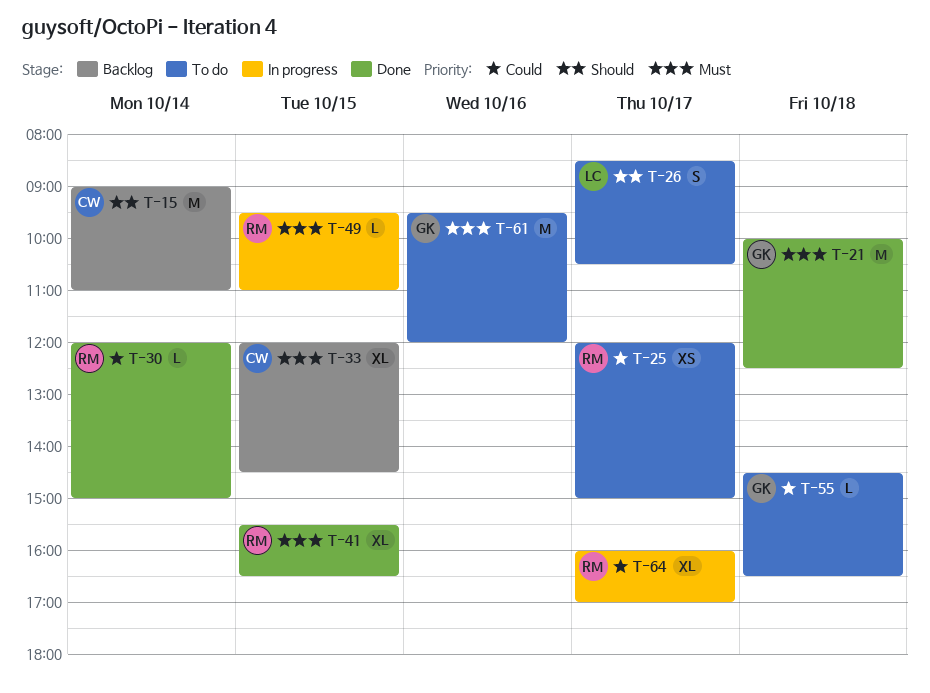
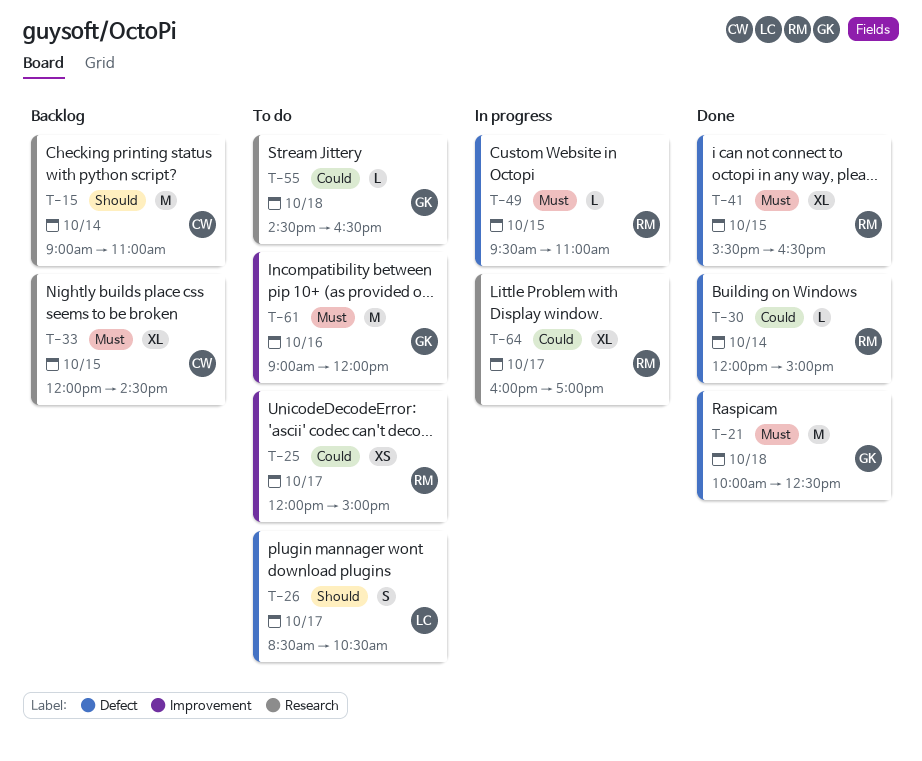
T-61, begins: 09:30 -> 09:00

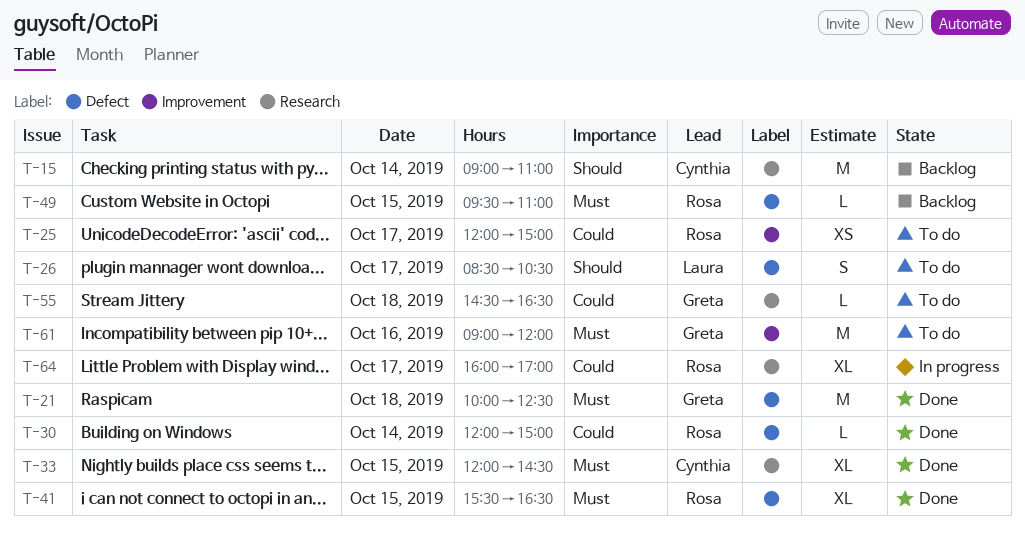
T-33, status: Backlog -> Done
T-49, status: In progress -> Backlog

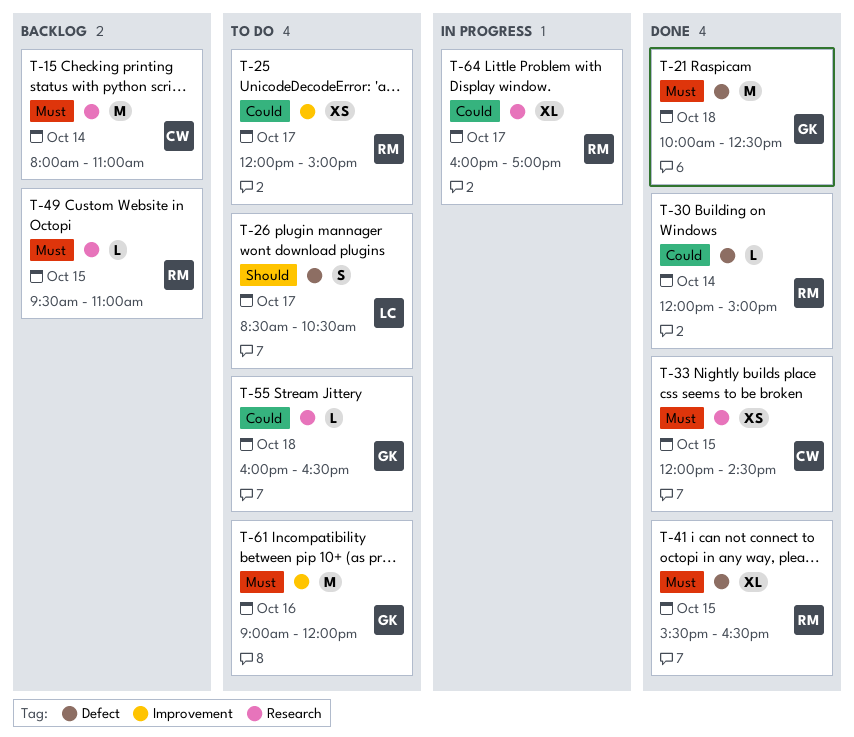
T-15, priority: Should -> Must
T-15, begins: 09:00 -> 08:00
T-33, estimate: XL -> XS
T-49, label: Defect -> Research
T-55, begins: 14:30 -> 16:00

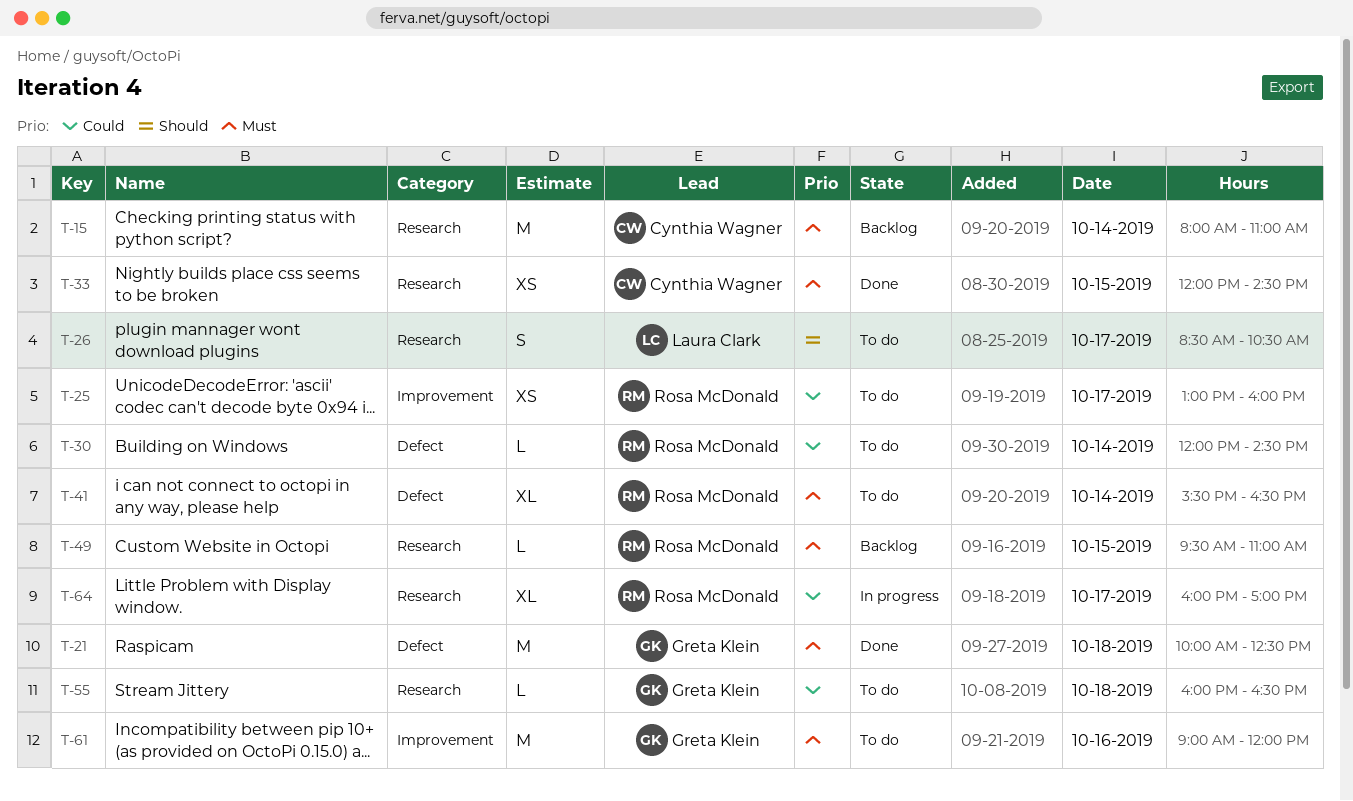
T-25, begins: 12:00 -> 13:00
T-25, ends: 15:00 -> 16:00
T-26, label: Defect -> Research
T-30, status: Done -> To do
T-30, ends: 15:00 -> 14:30
T-41, status: Done -> To do
T-41, day: Oct 15 -> Oct 14

